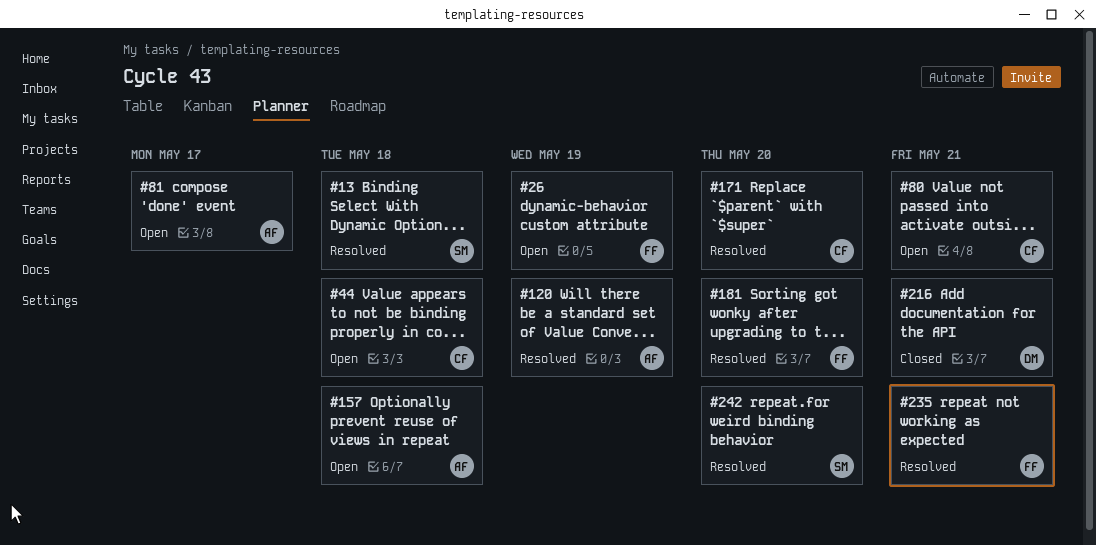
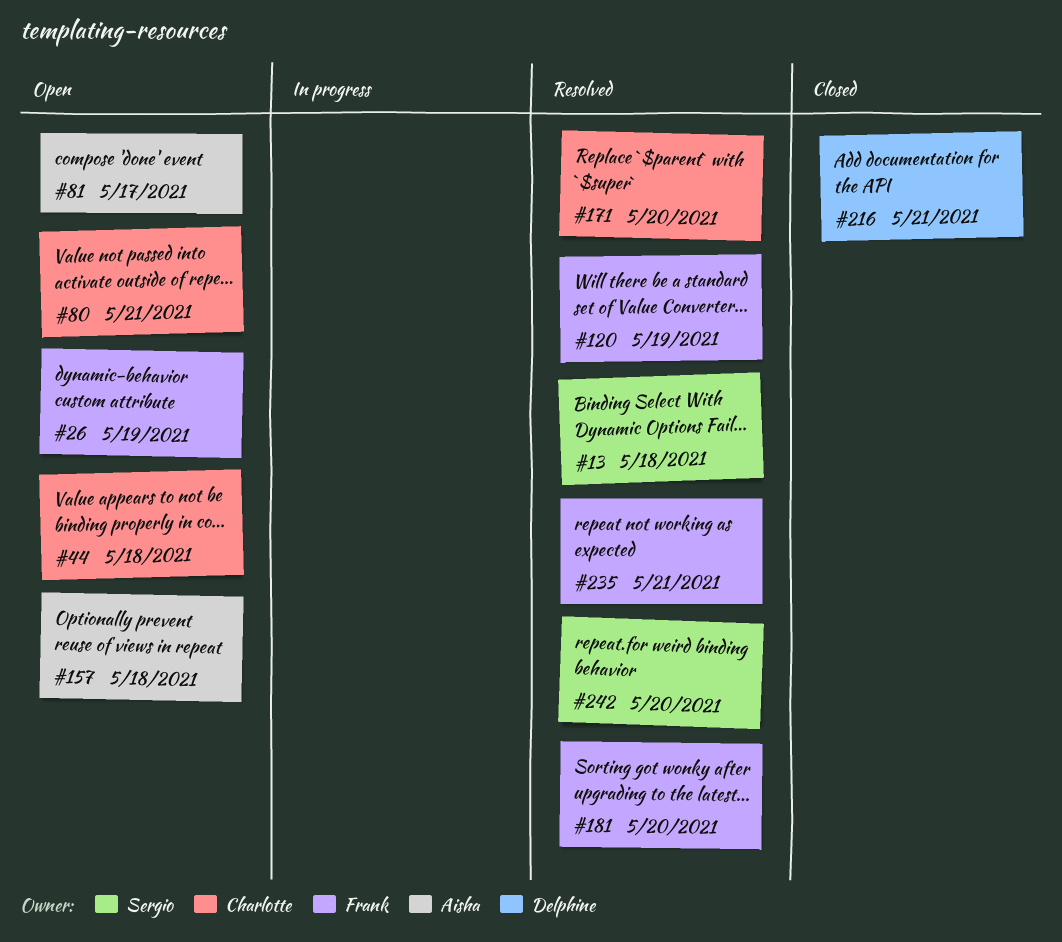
#120, owner: Aisha -> Frank

